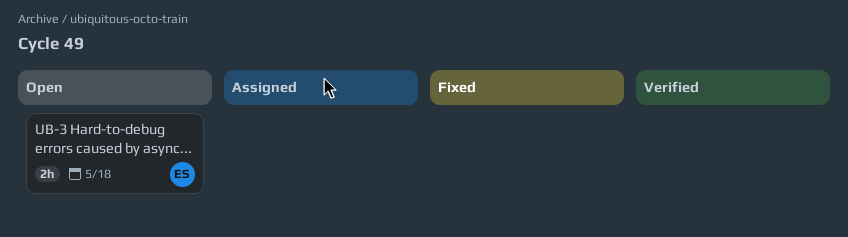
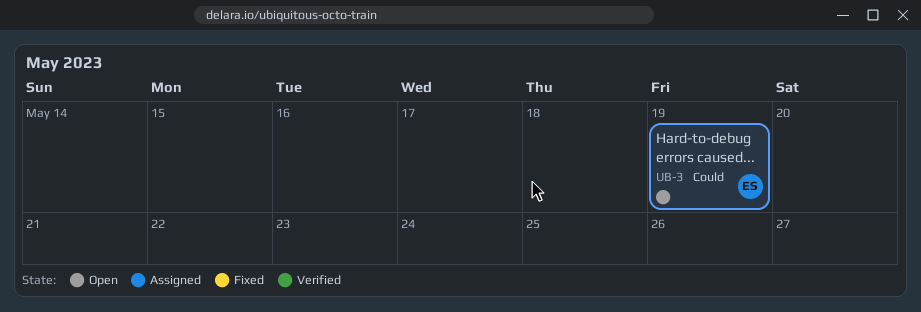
UB-3, due: May 18 -> May 19

